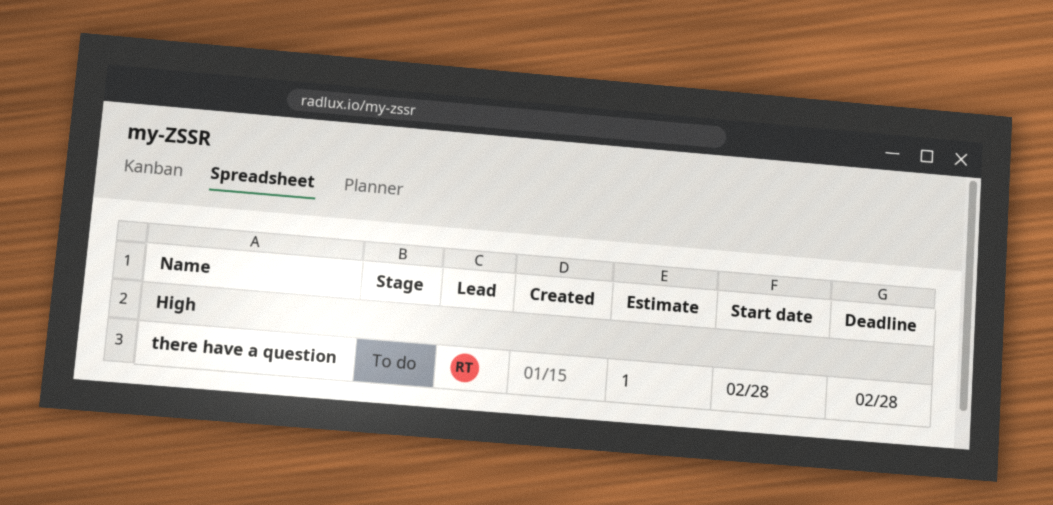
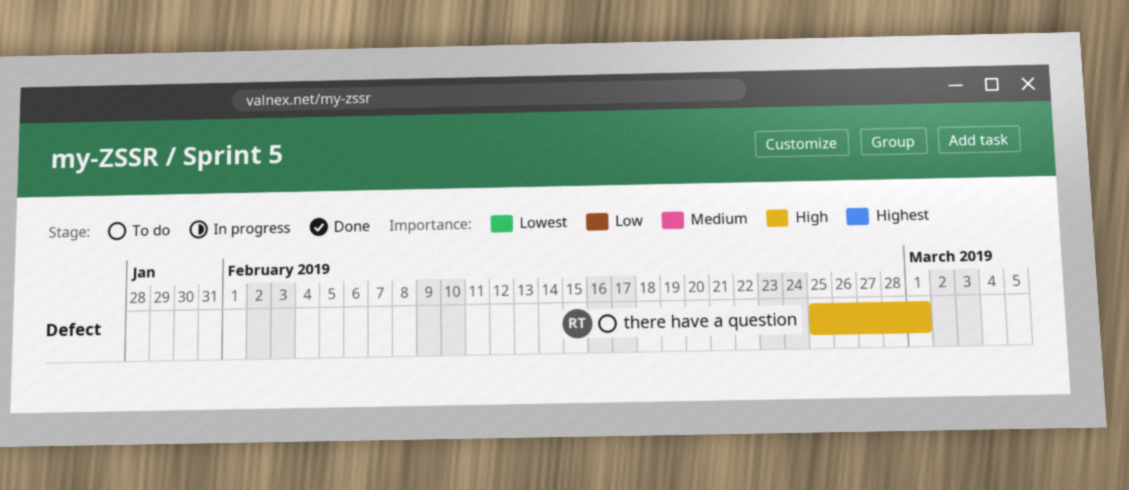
there have a question, start: Feb 28 -> Feb 25
there have a question, due: Feb 28 -> Mar 1

